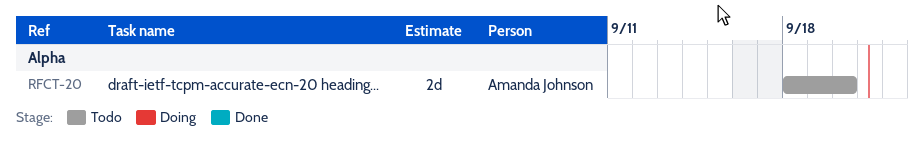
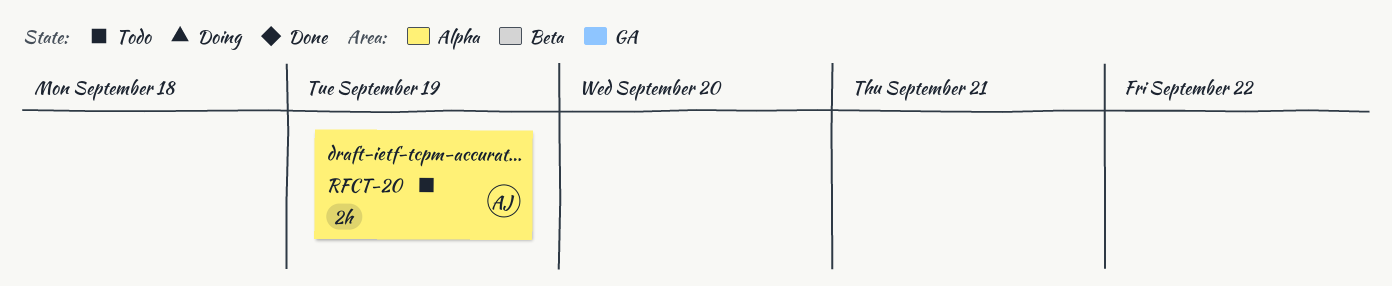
RFCT-20, estimate: 2d -> 2h
RFCT-20, due: Sep 20 -> Sep 19

